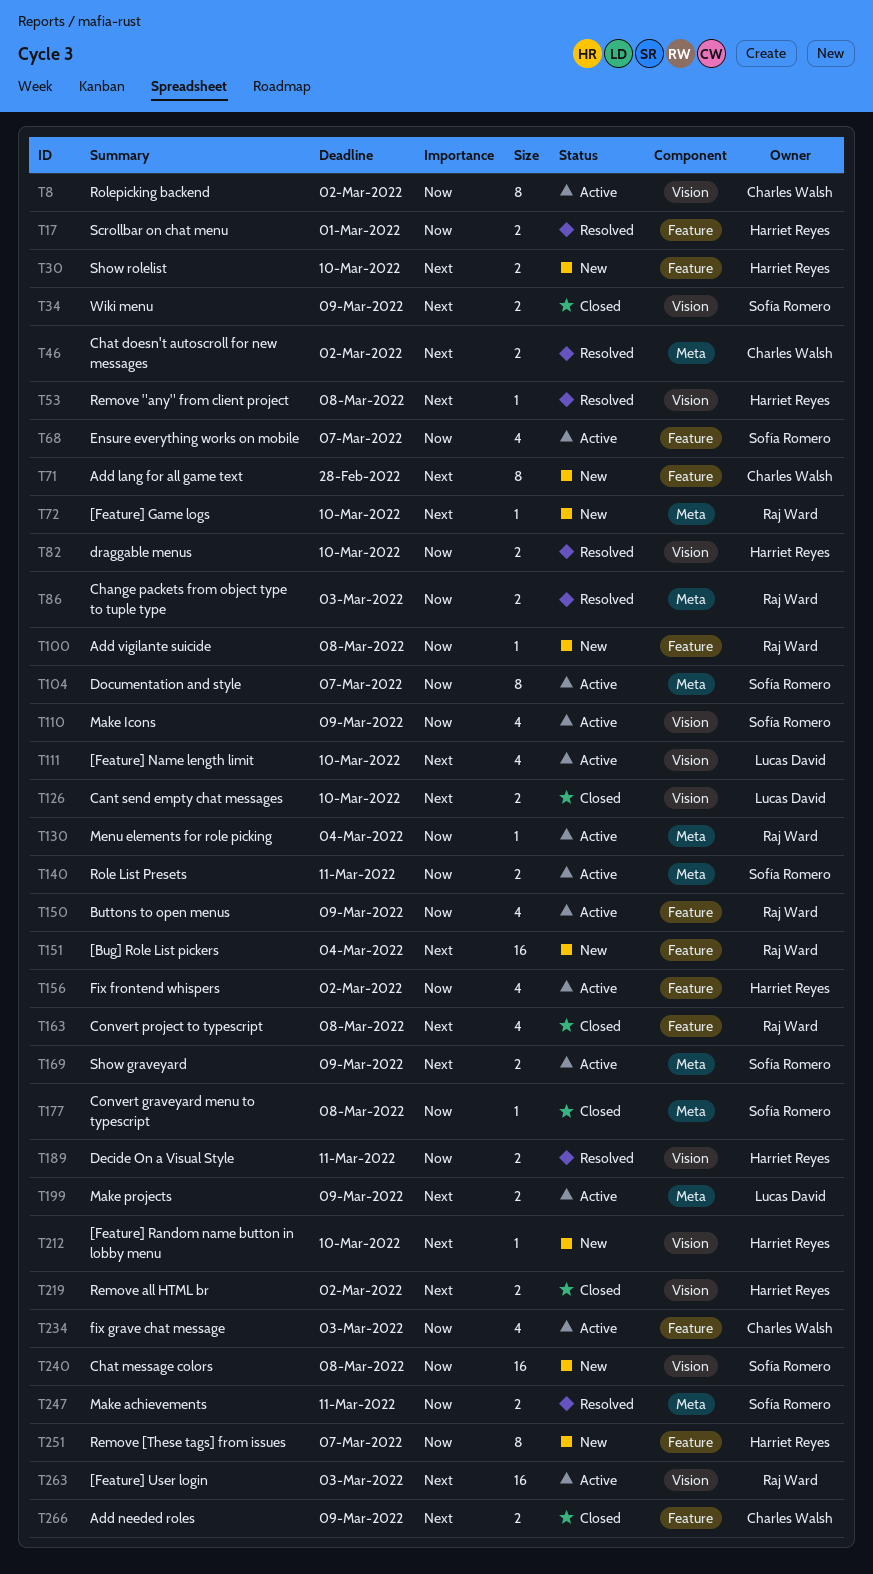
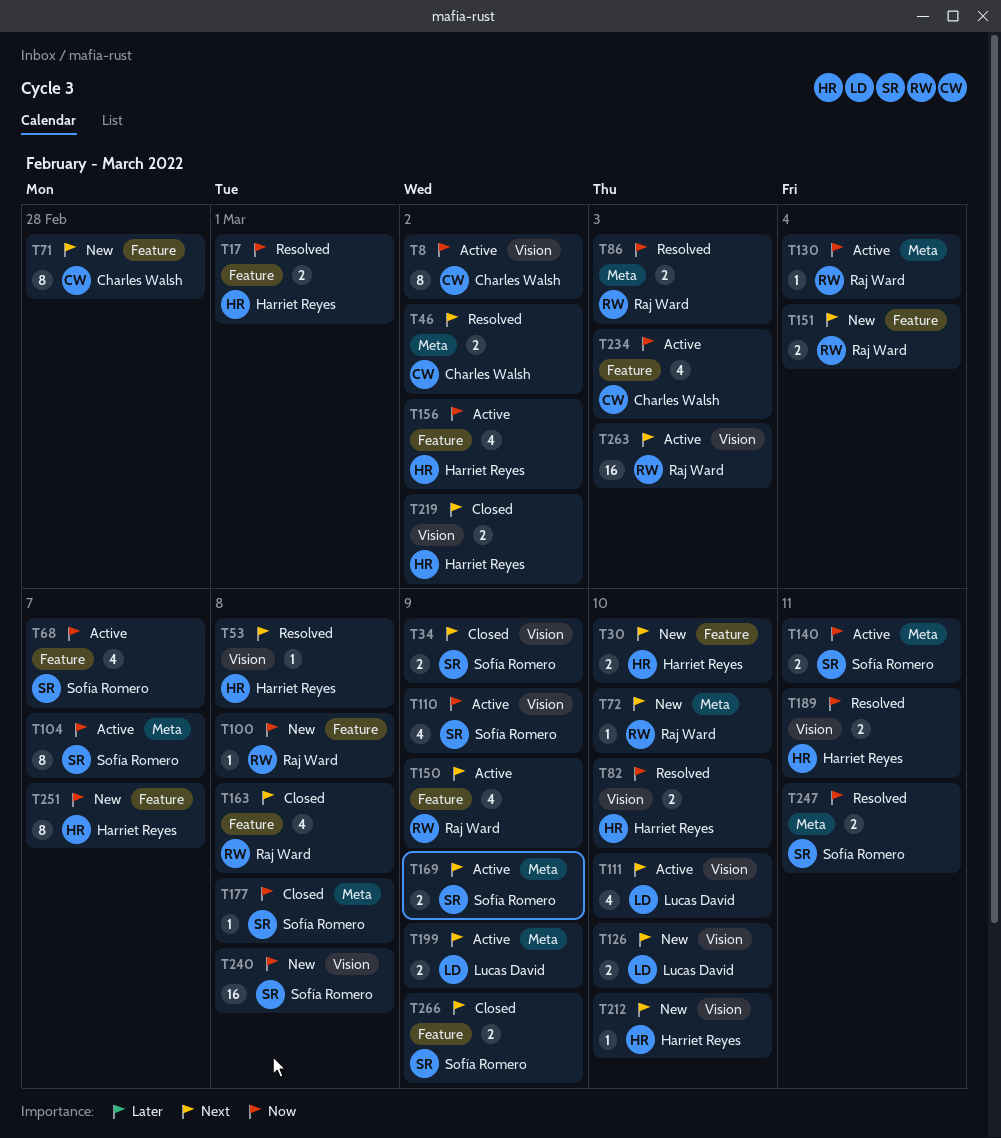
T126, status: Closed -> New
T150, priority: Now -> Next
T151, estimate: 16 -> 2
T266, owner: Charles Walsh -> Sofía Romero

